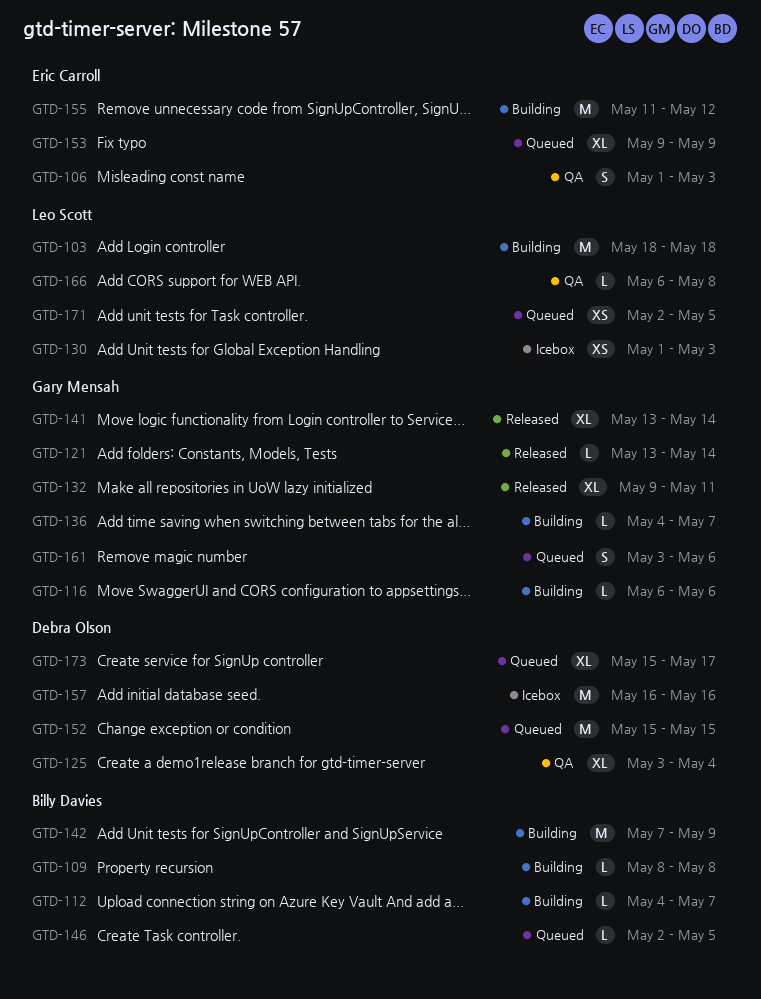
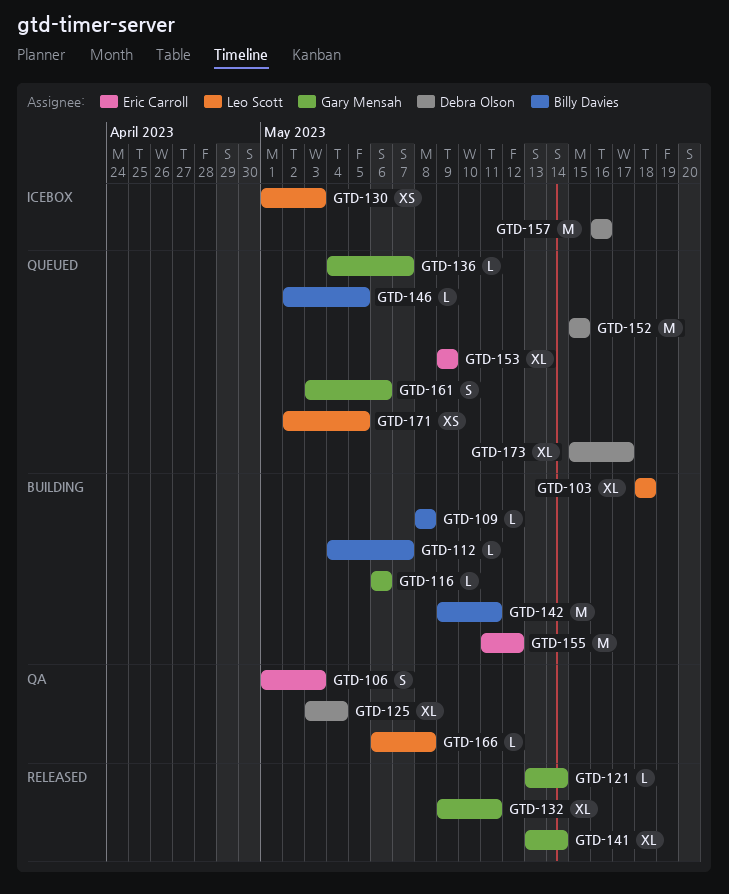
GTD-103, estimate: M -> XL
GTD-136, status: Building -> Queued
GTD-142, start: May 7 -> May 9
GTD-142, due: May 9 -> May 11

